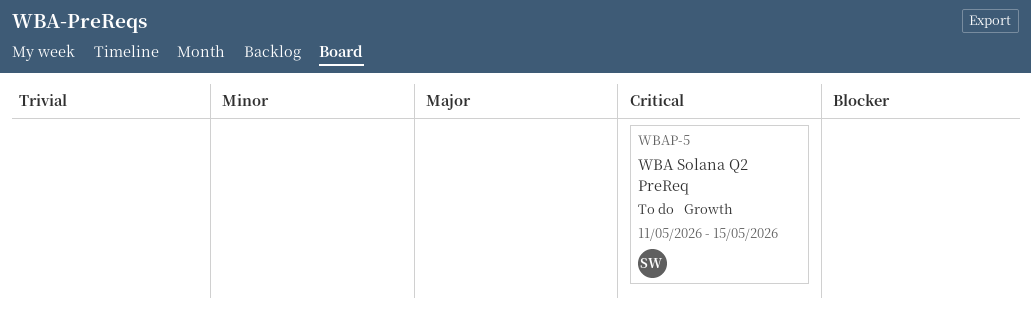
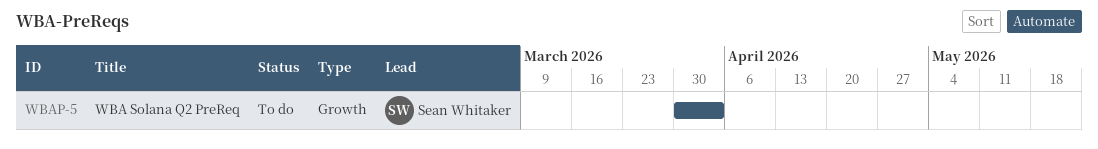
WBAP-5, start: May 11 -> Mar 30
WBAP-5, due: May 15 -> Apr 3

